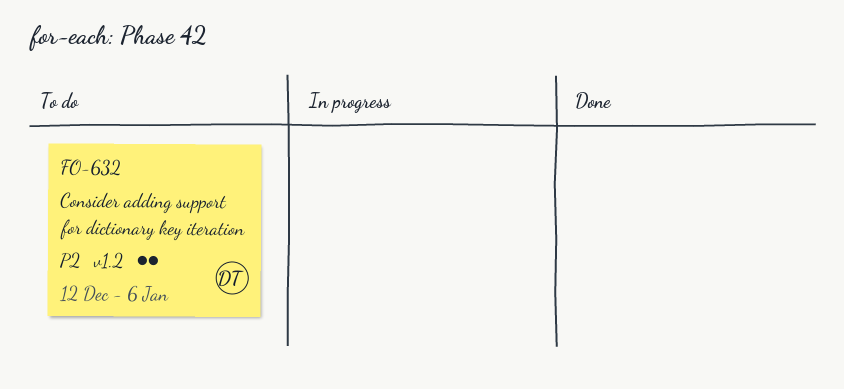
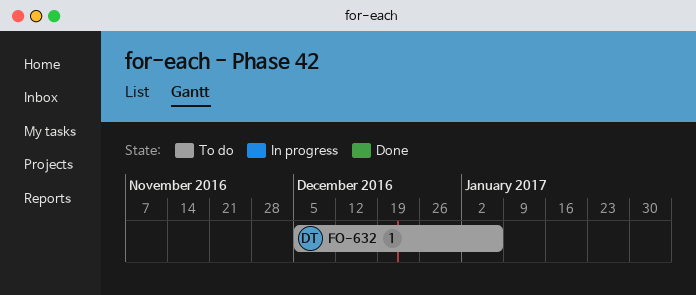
FO-632, estimate: 2 -> 1
FO-632, start: Dec 12 -> Dec 5

